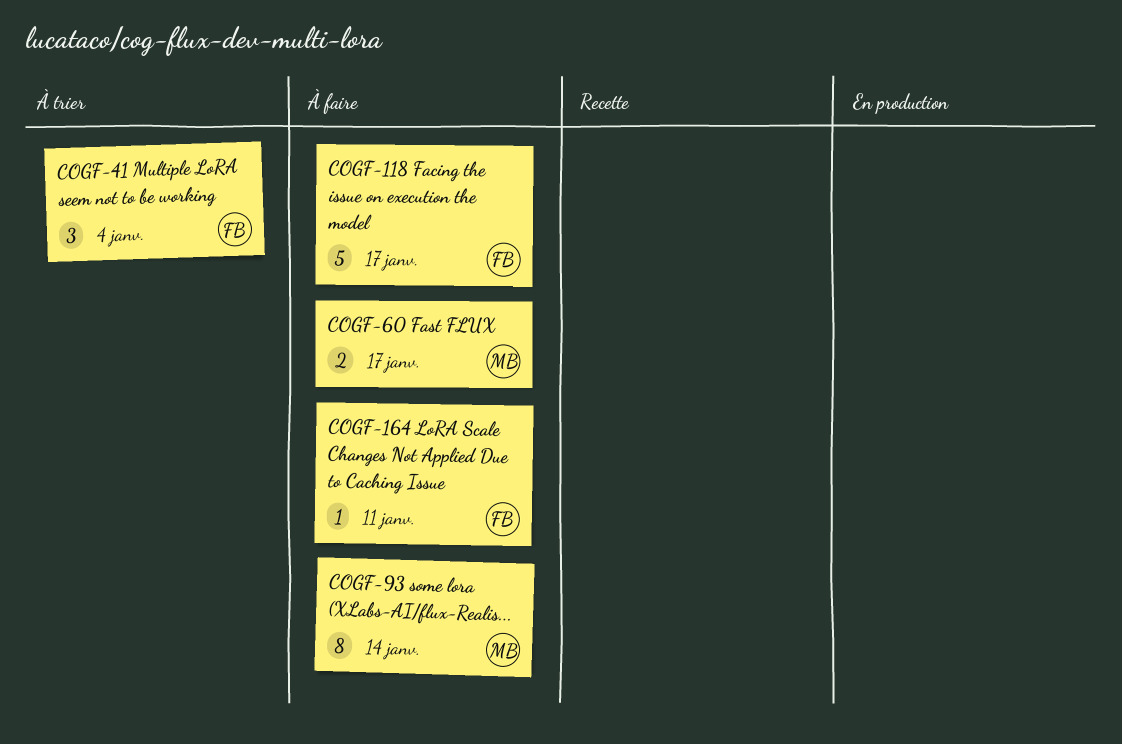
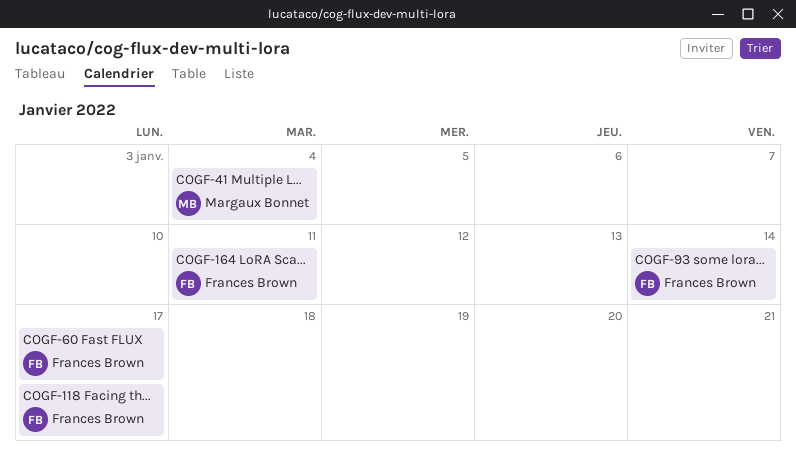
COGF-41, owner: Frances Brown -> Margaux Bonnet
COGF-60, owner: Margaux Bonnet -> Frances Brown
COGF-93, owner: Margaux Bonnet -> Frances Brown

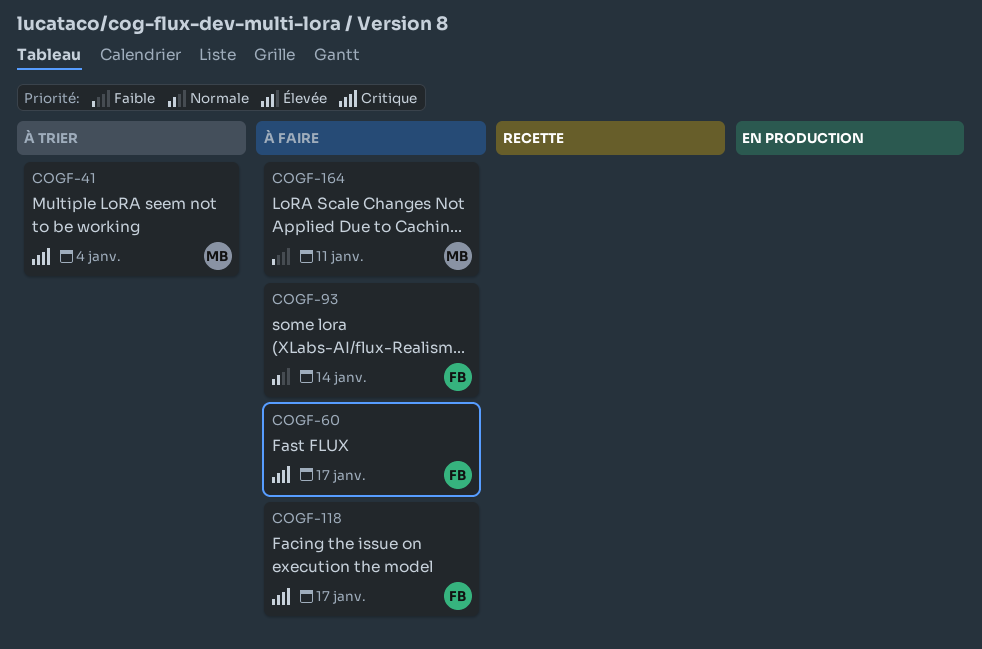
COGF-164, owner: Frances Brown -> Margaux Bonnet

